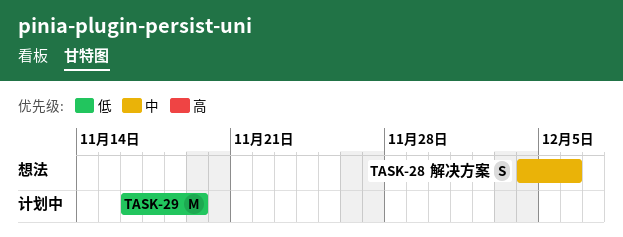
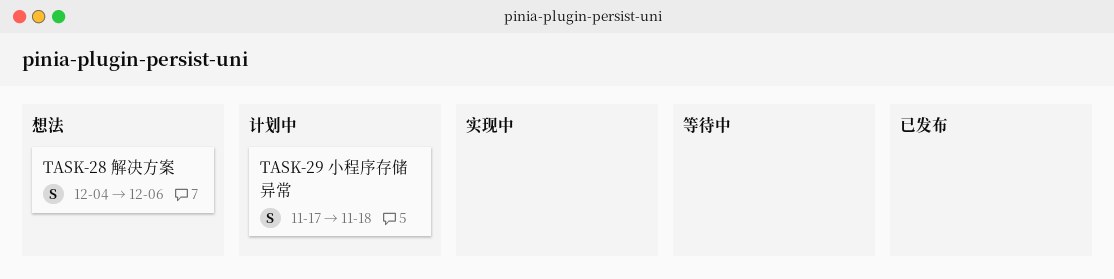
TASK-29, estimate: M -> S
TASK-29, start: Nov 16 -> Nov 17
TASK-29, due: Nov 19 -> Nov 18

